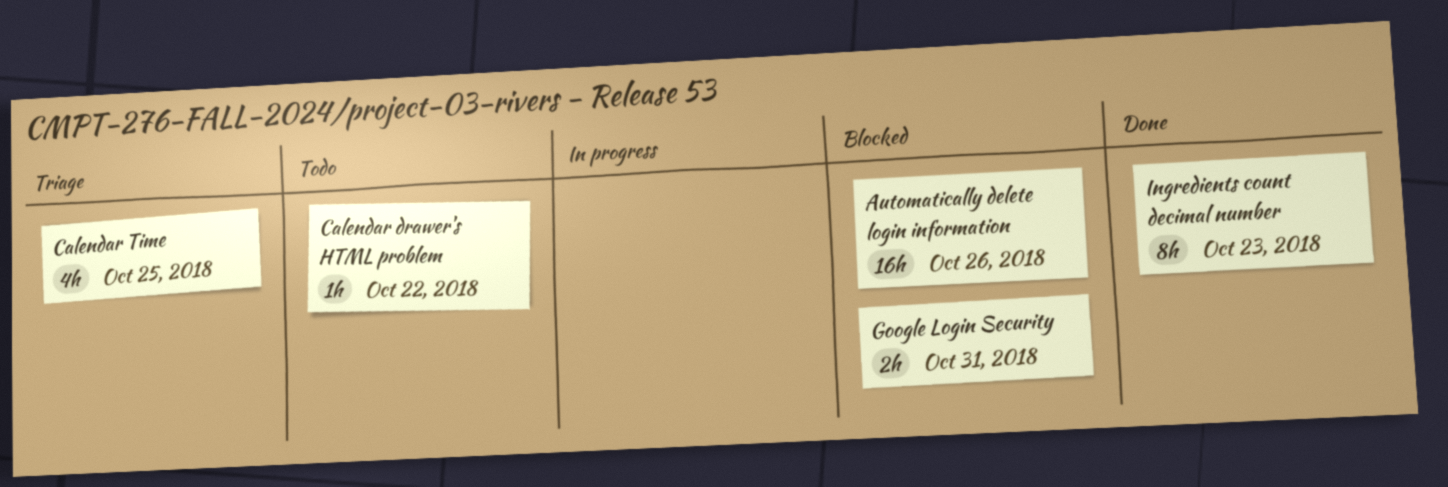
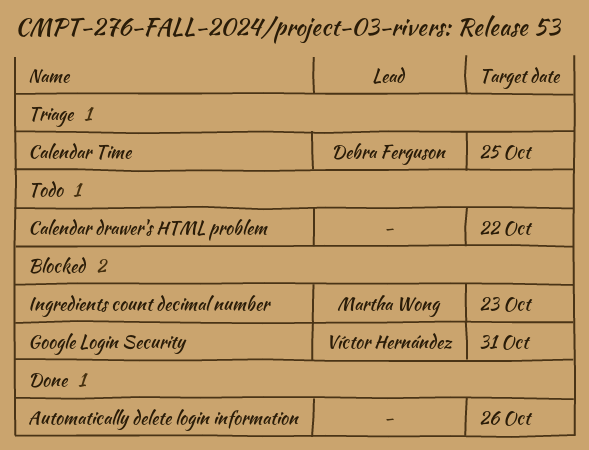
Automatically delete login information, status: Blocked -> Done
Ingredients count decimal number, status: Done -> Blocked

